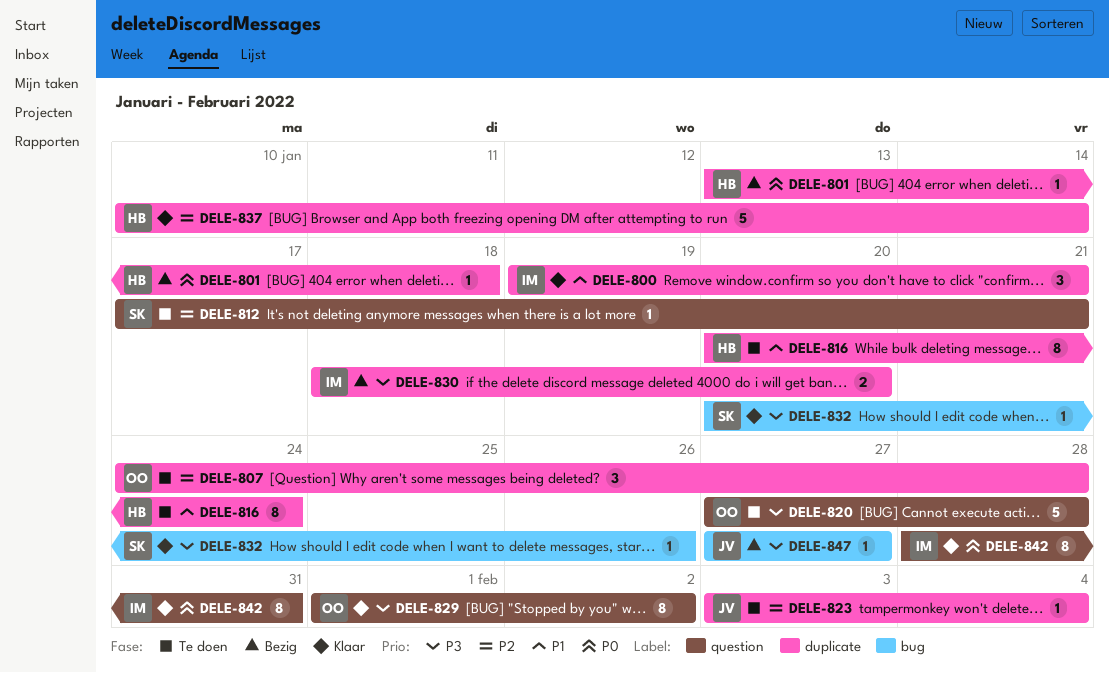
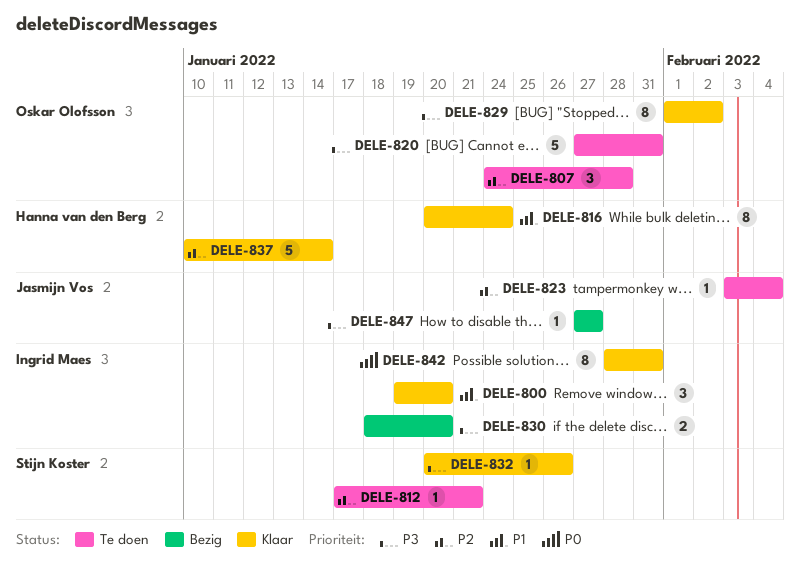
DELE-800, due: Jan 21 -> Jan 20
DELE-801: present -> none
DELE-816, status: Te doen -> Klaar
DELE-820, due: Jan 28 -> Jan 31

